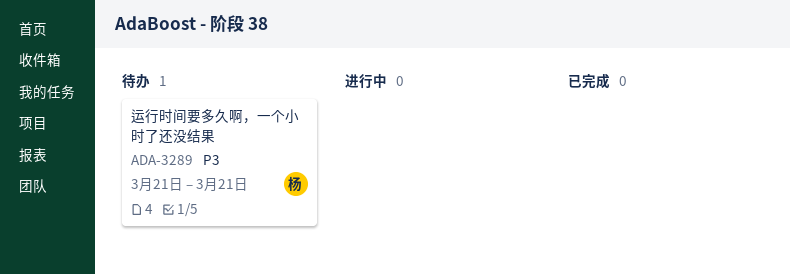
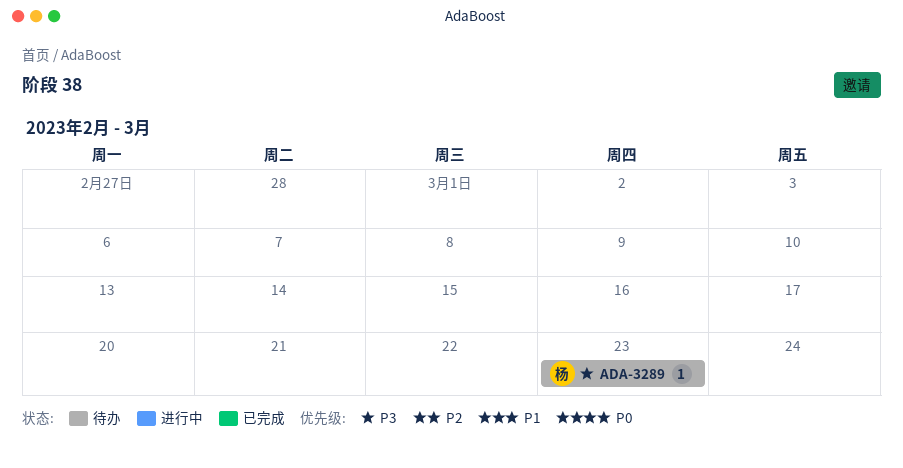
ADA-3289, start: Mar 21 -> Mar 23
ADA-3289, due: Mar 21 -> Mar 23

